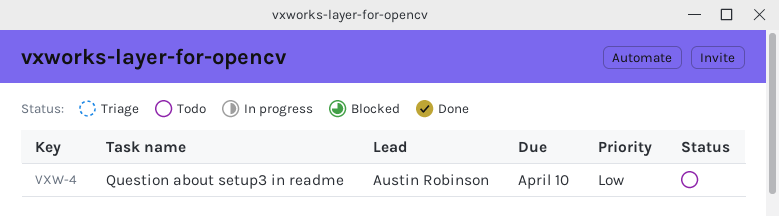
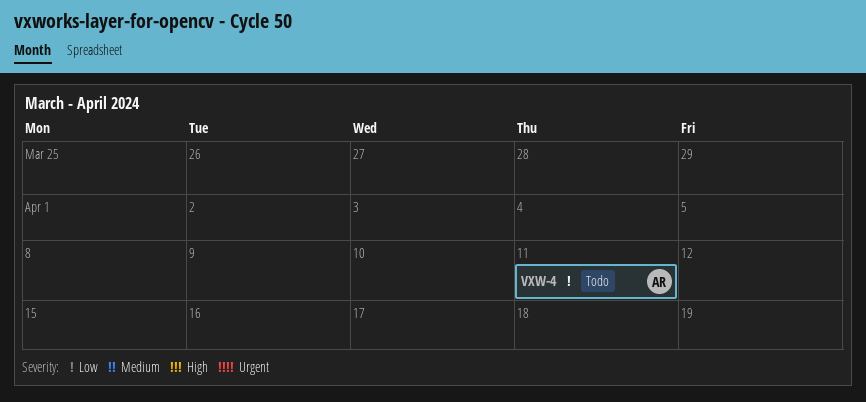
VXW-4, due: Apr 10 -> Apr 11

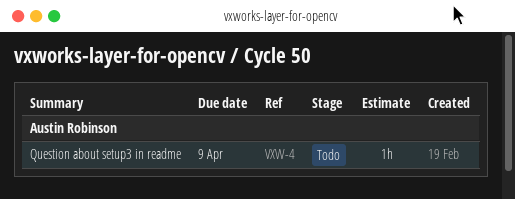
VXW-4, due: Apr 11 -> Apr 9

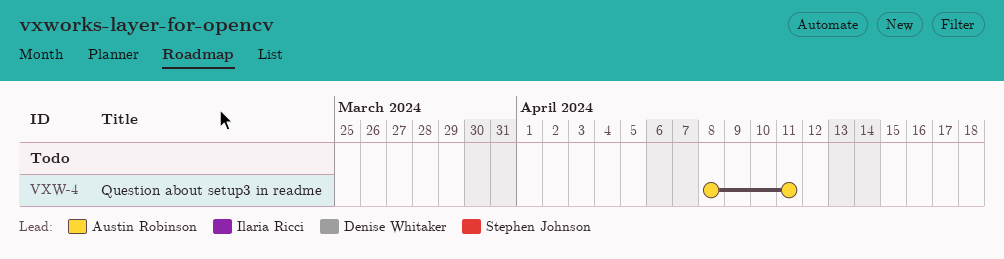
VXW-4, due: Apr 9 -> Apr 11

